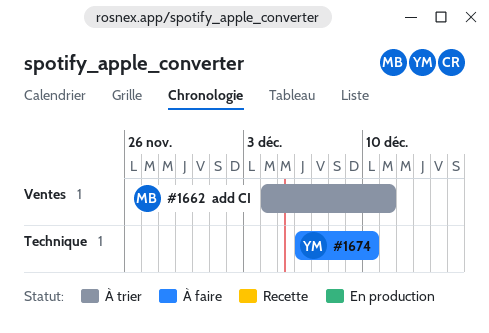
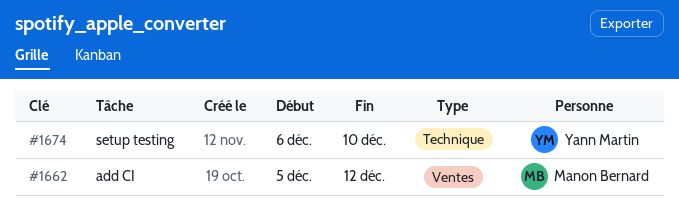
#1662, start: Dec 4 -> Dec 5
#1662, due: Dec 11 -> Dec 12

